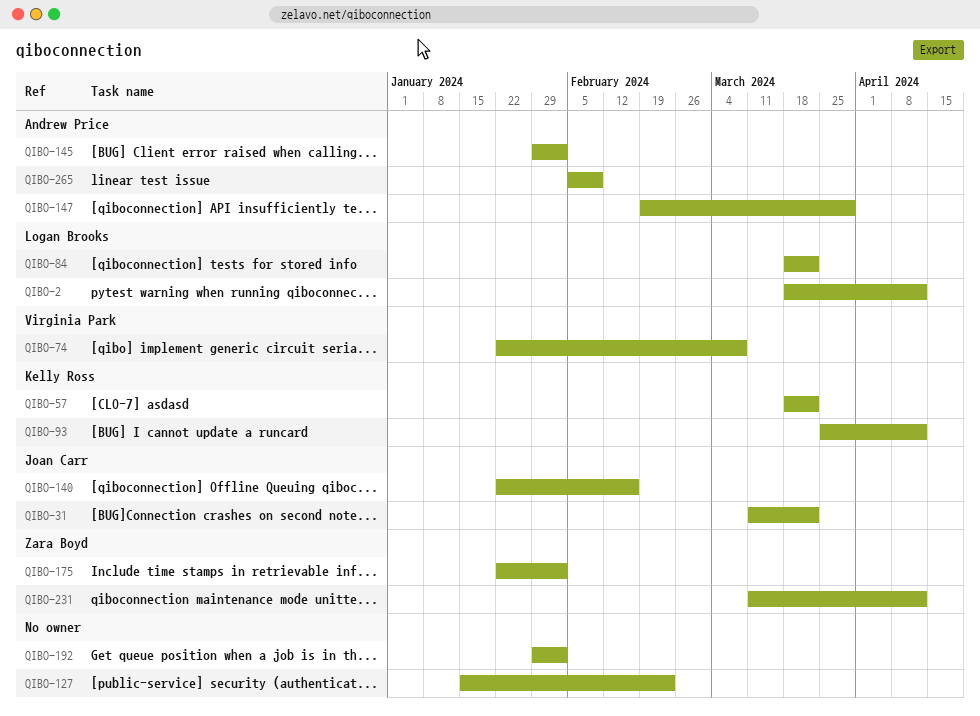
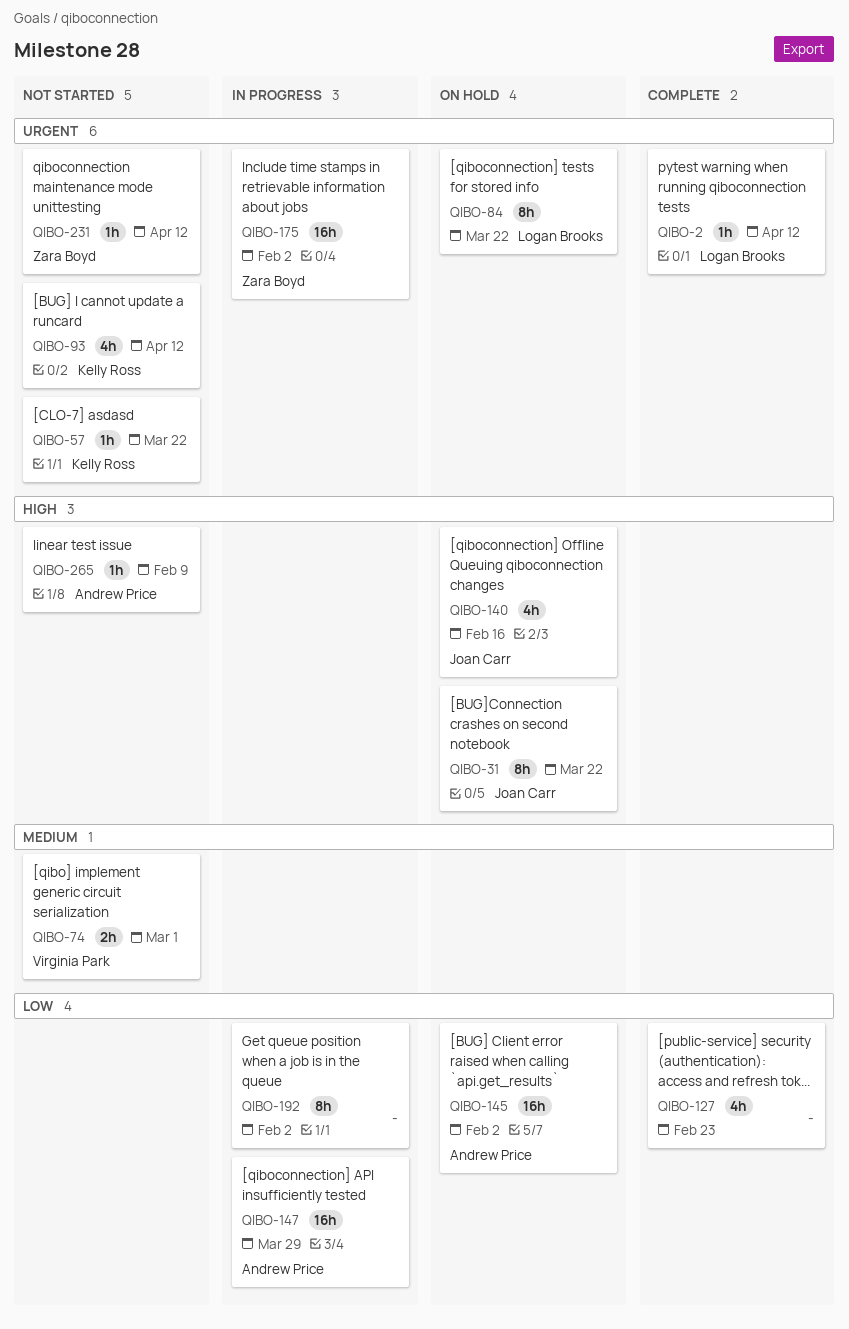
QIBO-74, due: Mar 8 -> Mar 1

